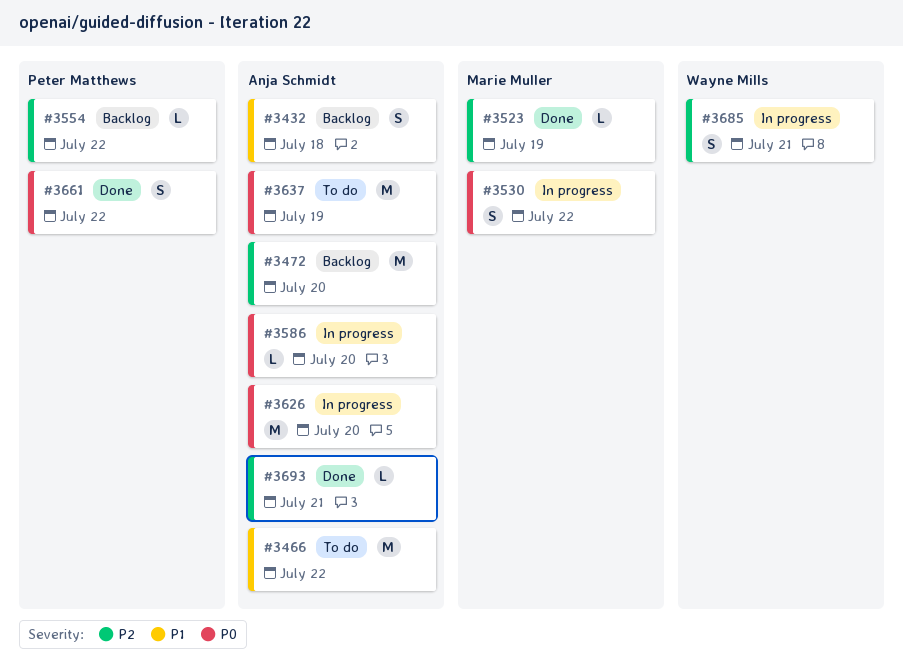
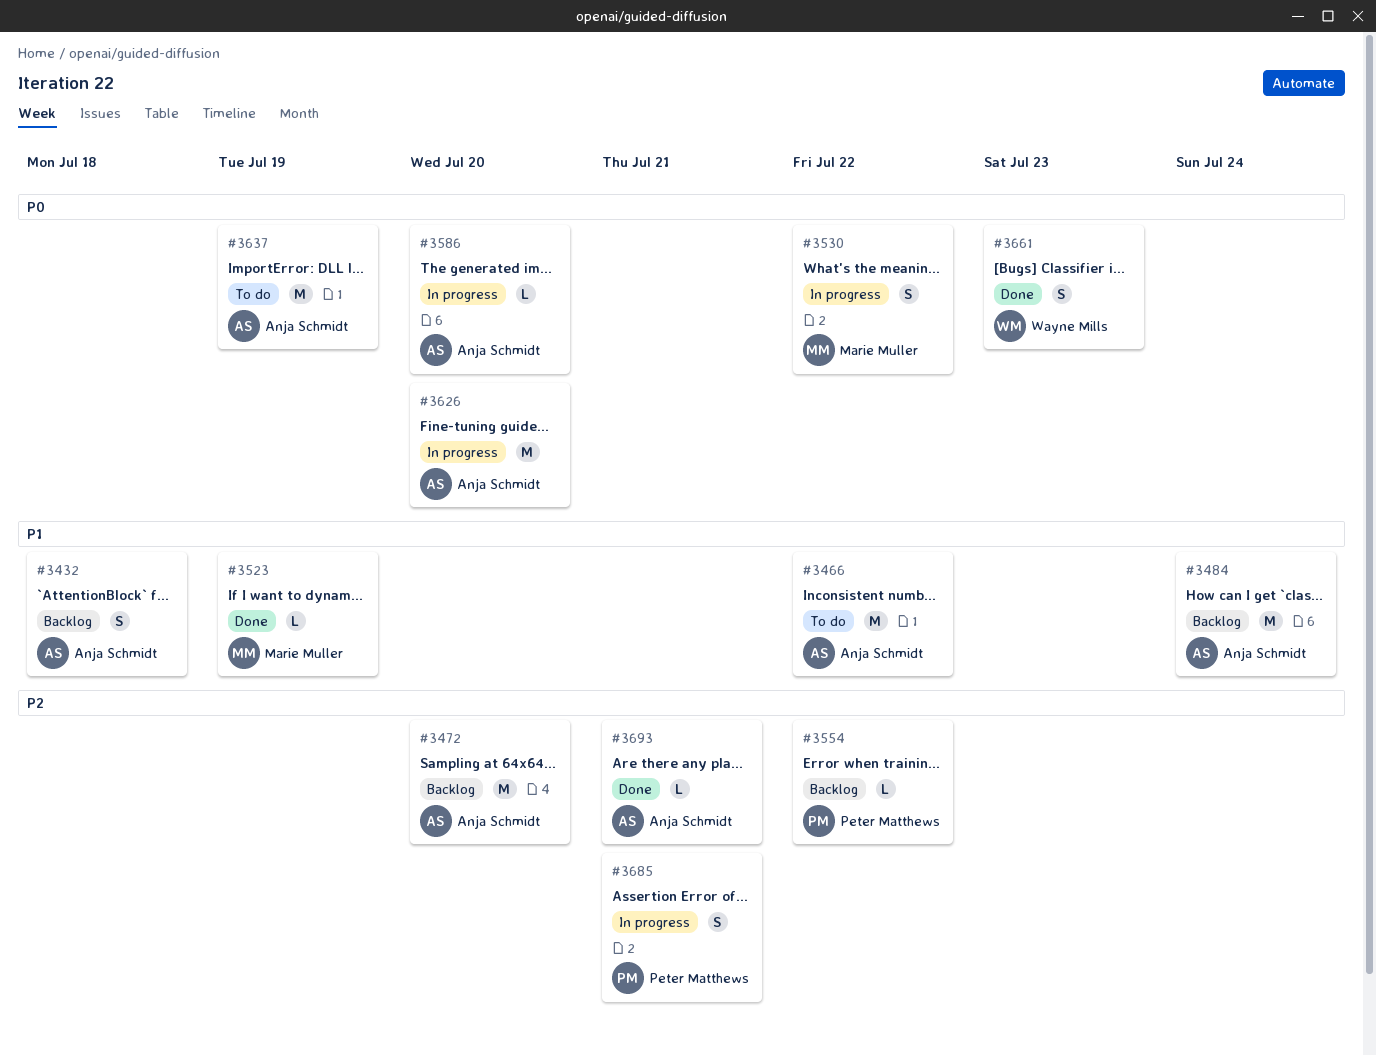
#3484: none -> present
#3523, priority: P2 -> P1
#3661, owner: Peter Matthews -> Wayne Mills
#3661, due: Jul 22 -> Jul 23
#3685, owner: Wayne Mills -> Peter Matthews

